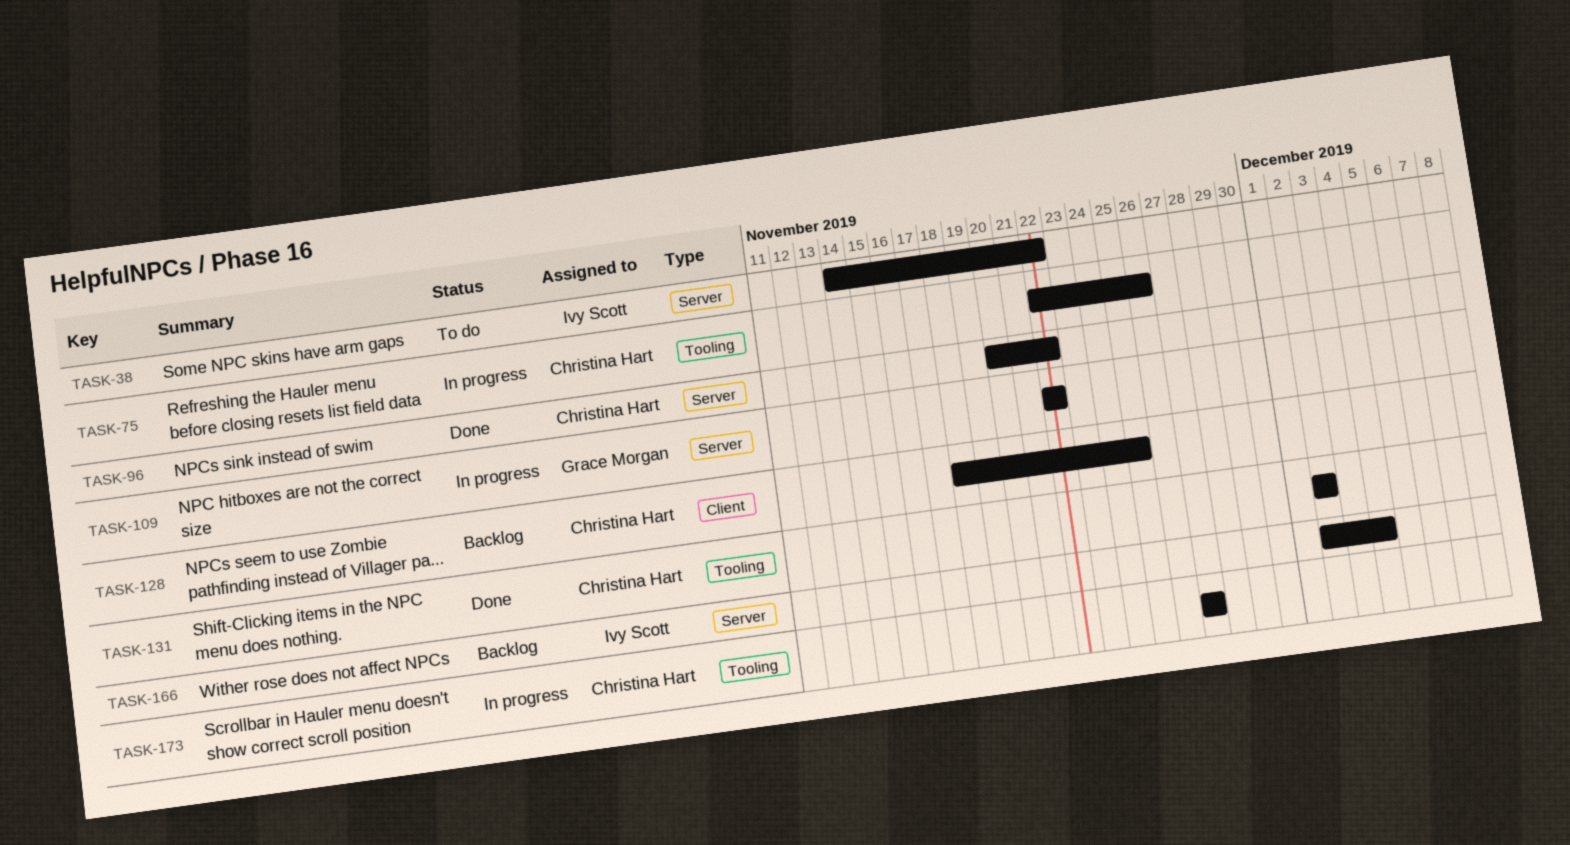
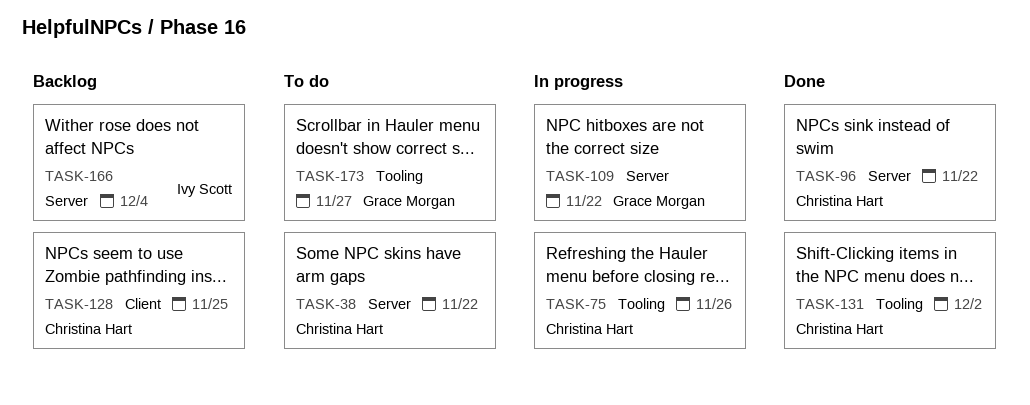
TASK-38, owner: Ivy Scott -> Christina Hart
TASK-173, status: In progress -> To do
TASK-173, owner: Christina Hart -> Grace Morgan

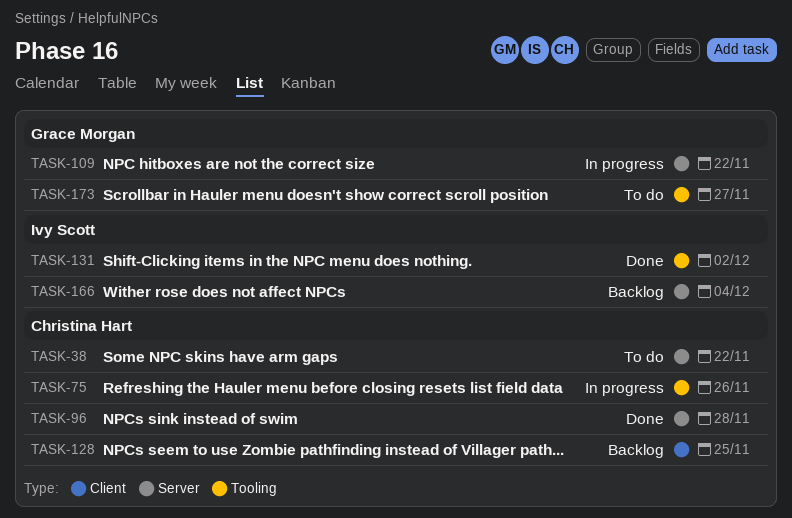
TASK-96, due: Nov 22 -> Nov 28
TASK-131, owner: Christina Hart -> Ivy Scott

